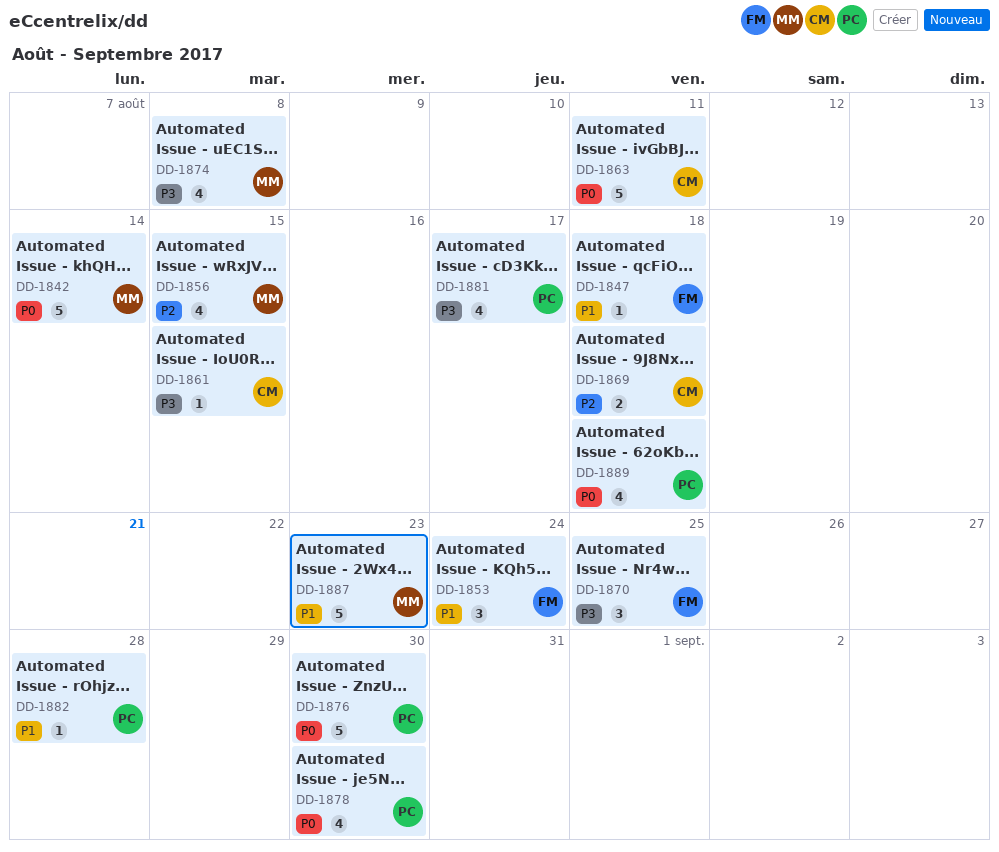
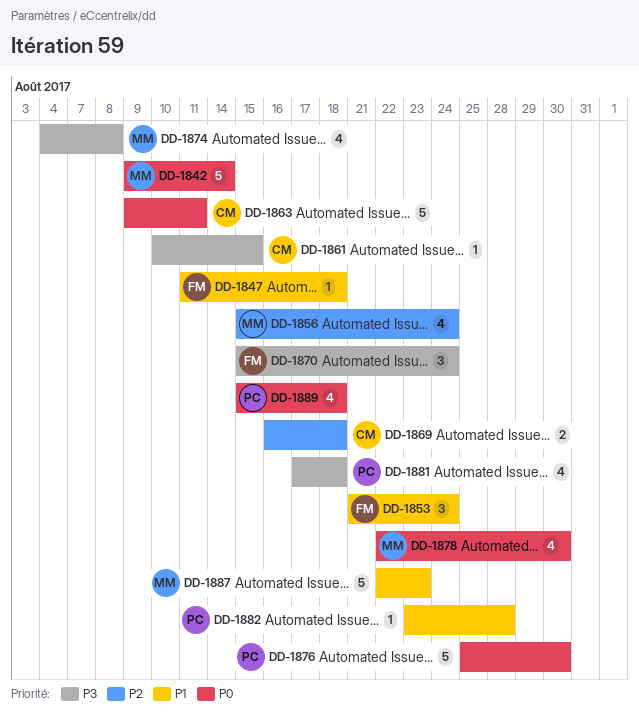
DD-1856, due: Aug 15 -> Aug 24
DD-1870, due: Aug 25 -> Aug 24
DD-1878, owner: PC -> MM
DD-1881, due: Aug 17 -> Aug 18

